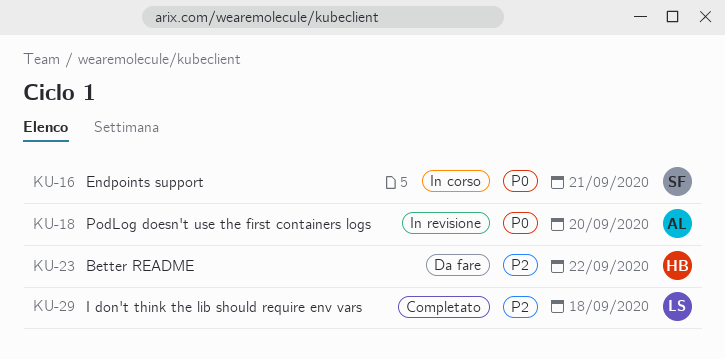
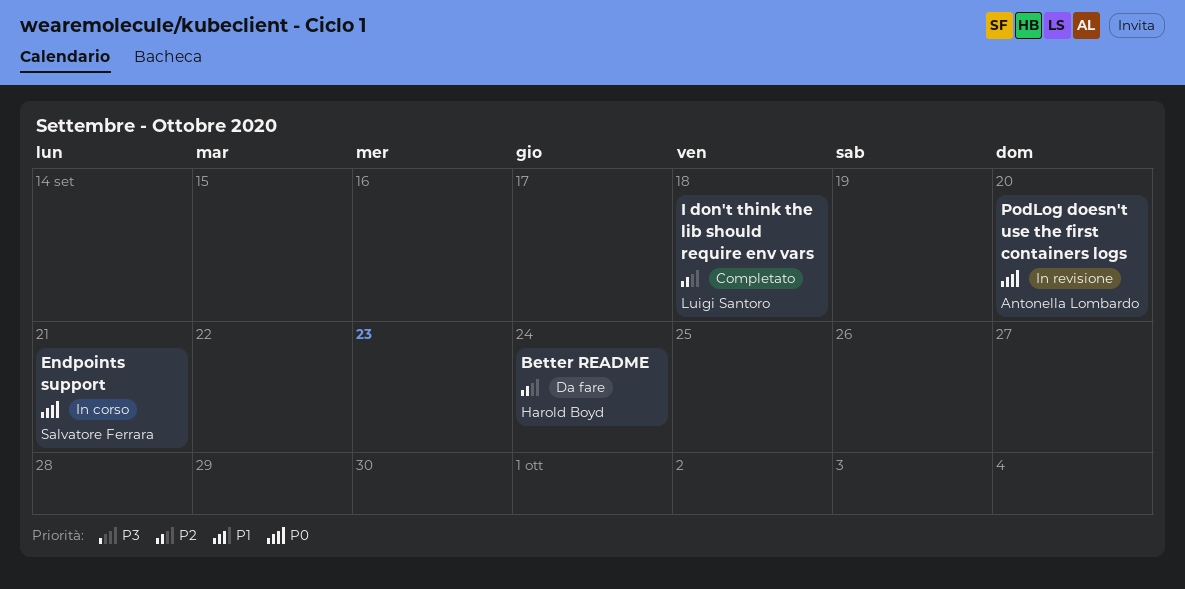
Better README, due: Sep 22 -> Sep 24

